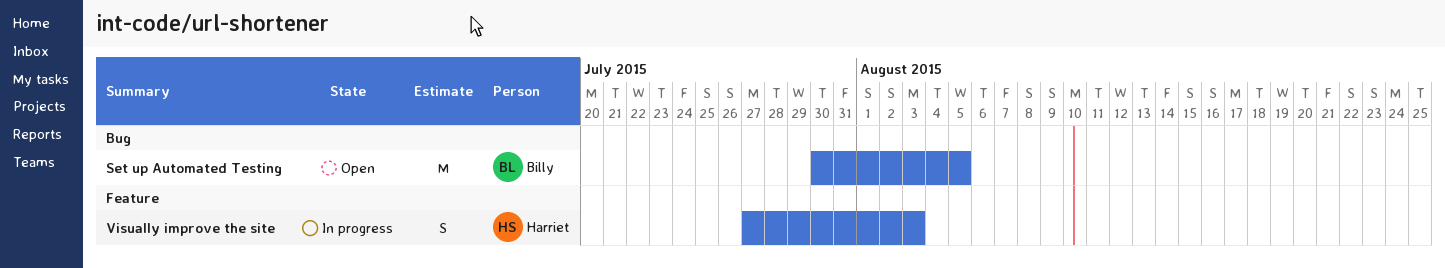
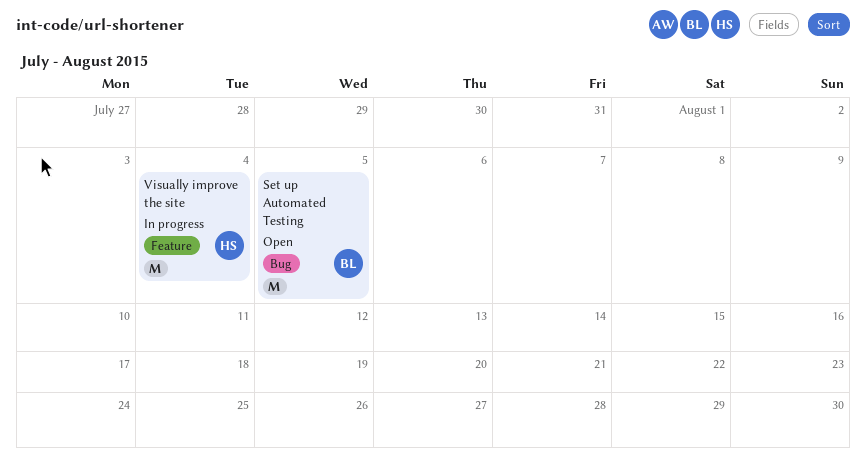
Visually improve the site, estimate: S -> M
Visually improve the site, due: Aug 3 -> Aug 4

